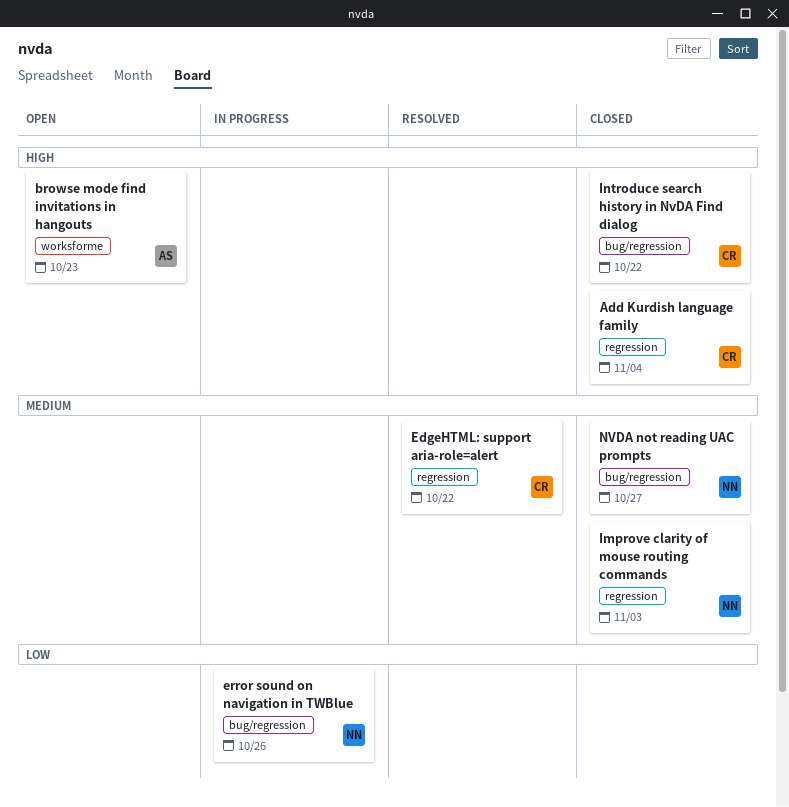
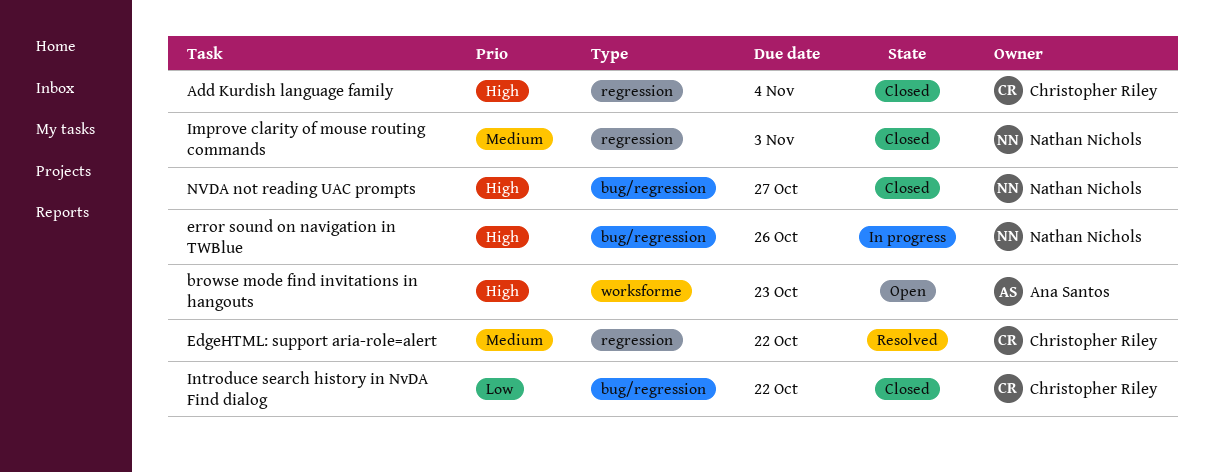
error sound on navigation in TWBlue, priority: Low -> High
Introduce search history in NvDA Find dialog, priority: High -> Low
NVDA not reading UAC prompts, priority: Medium -> High

